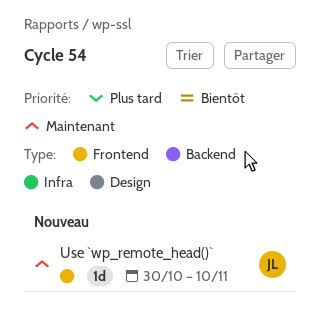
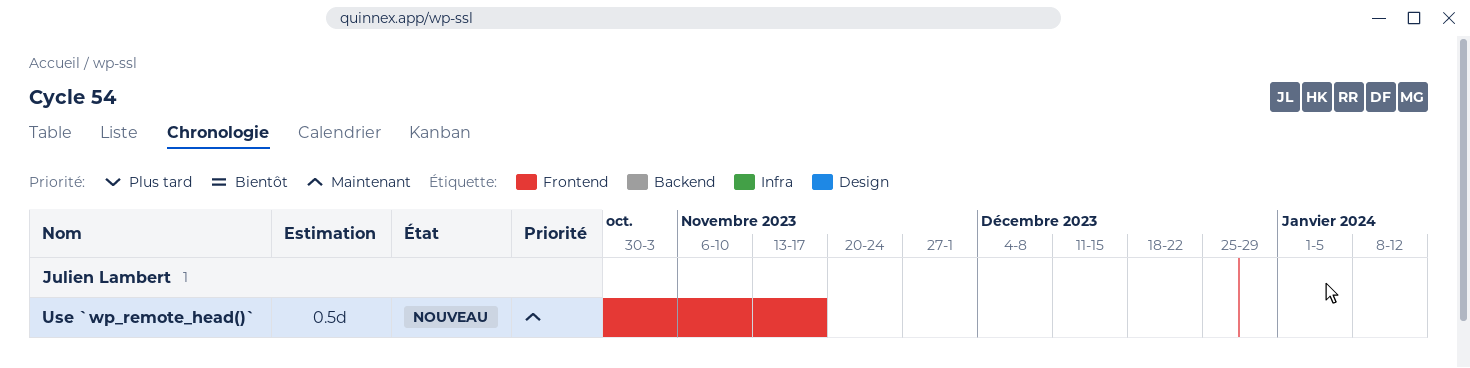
Use `wp_remote_head()`, estimate: 1d -> 0.5d
Use `wp_remote_head()`, due: Nov 10 -> Nov 17

